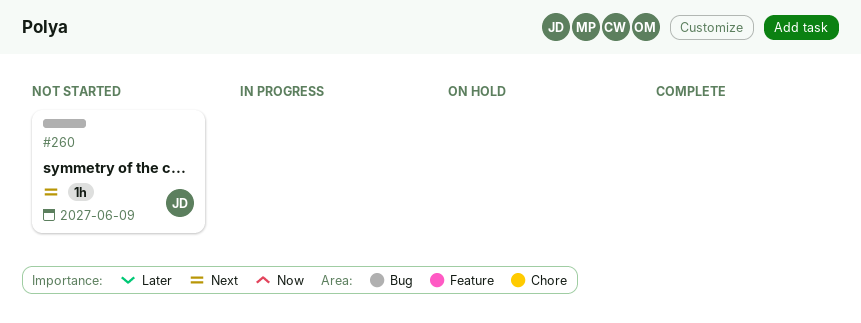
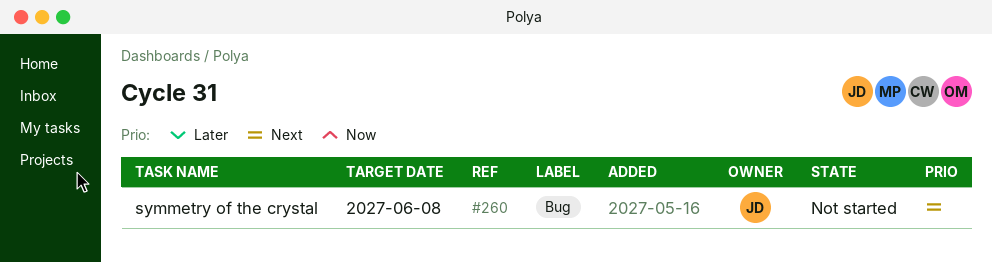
#260, due: Jun 9 -> Jun 8

